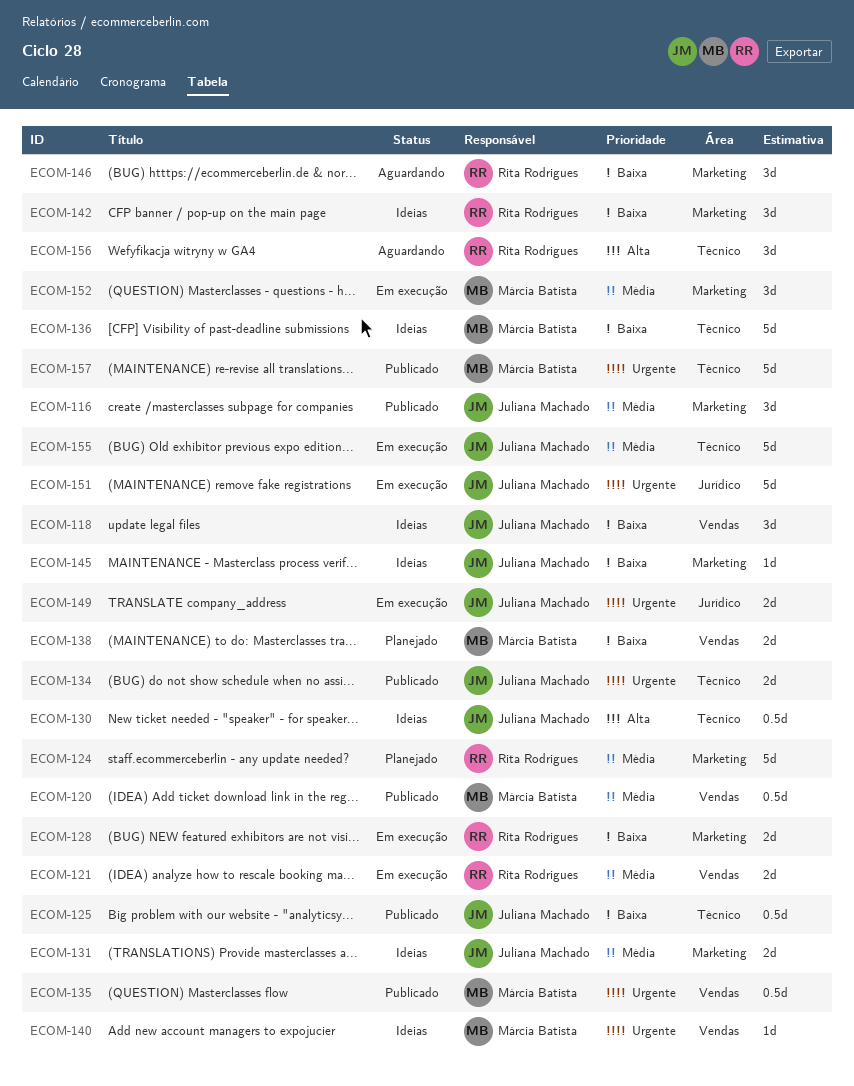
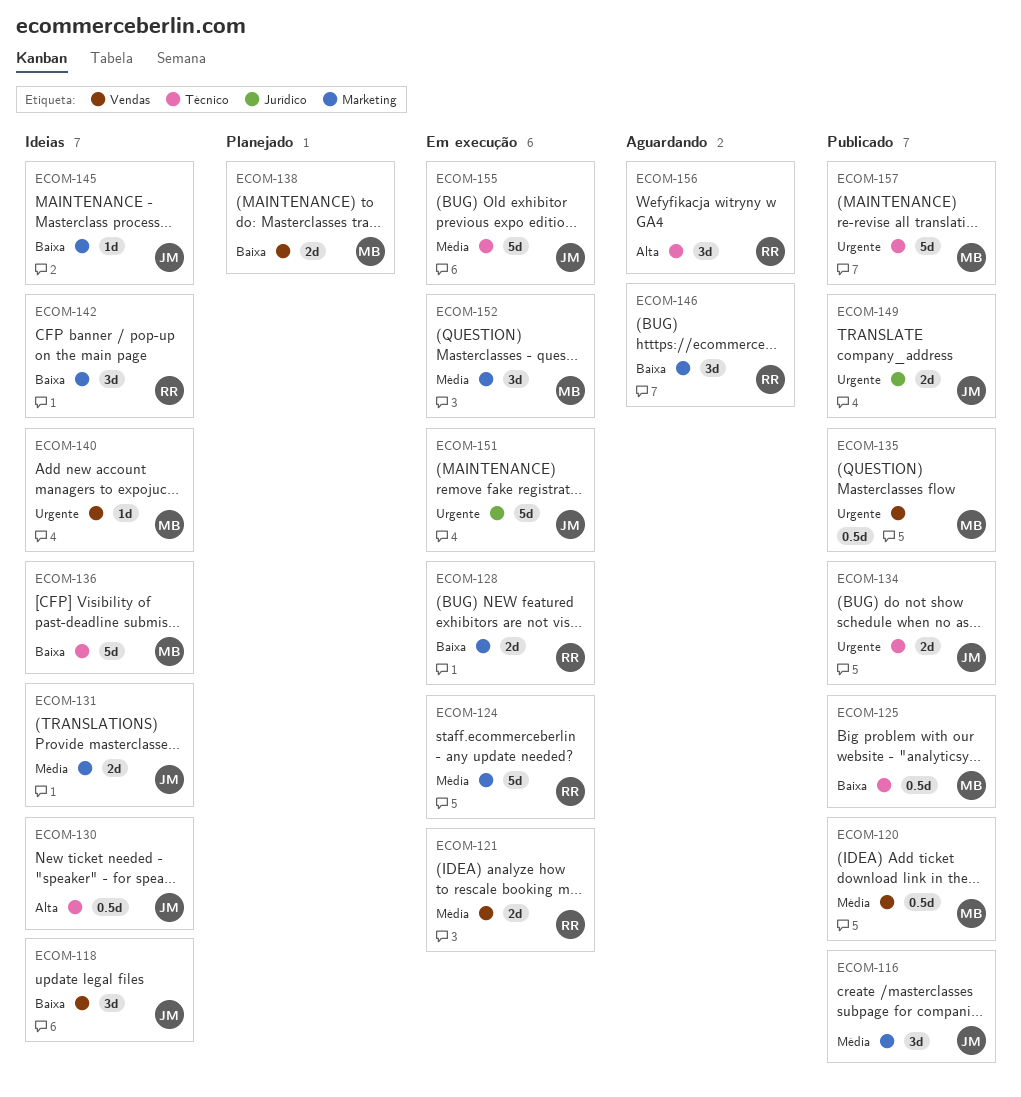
ECOM-124, status: Planejado -> Em execução
ECOM-125, owner: Juliana Machado -> Márcia Batista
ECOM-149, status: Em execução -> Publicado

